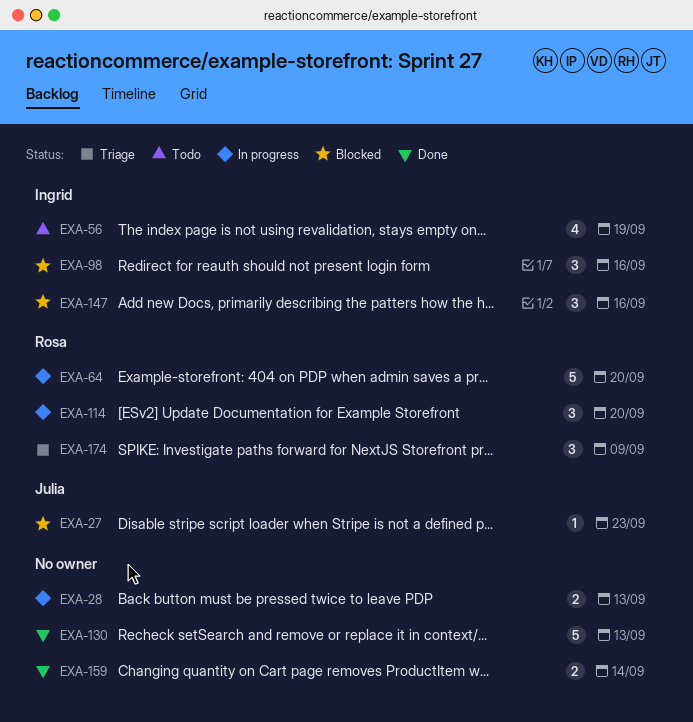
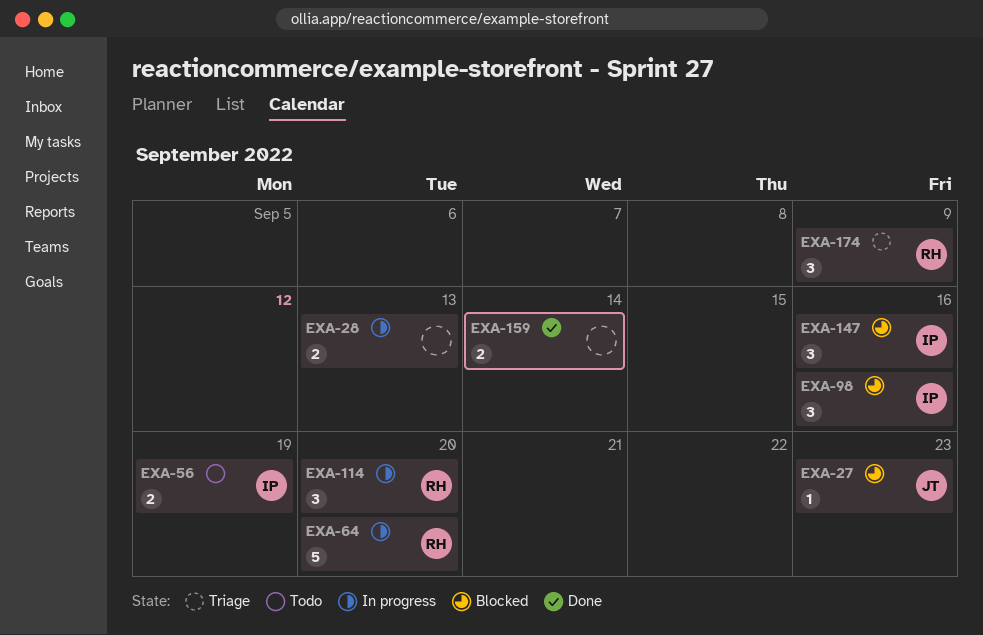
EXA-56, estimate: 4 -> 2
EXA-130: present -> none

